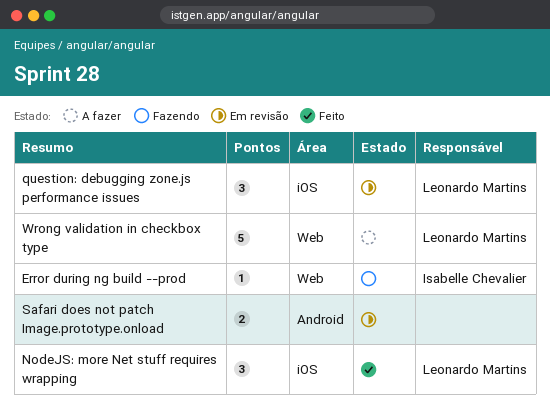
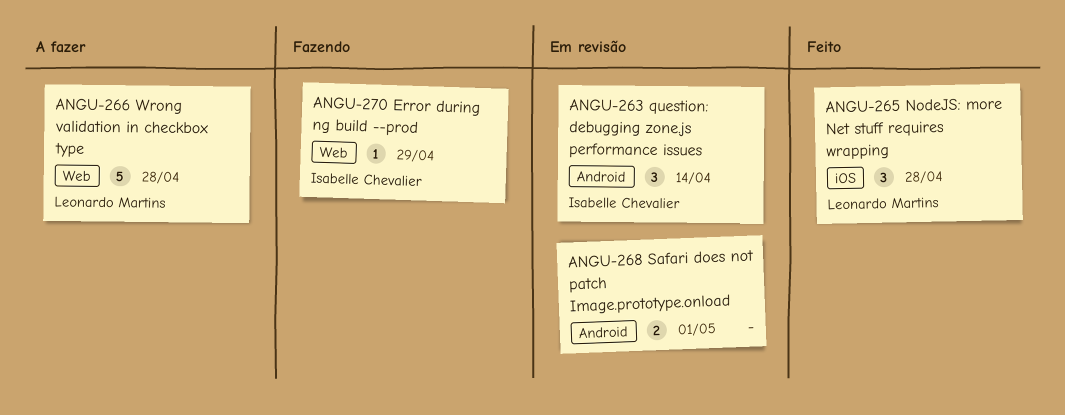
question: debugging zone.js performance issues, owner: Leonardo Martins -> Isabelle Chevalier
question: debugging zone.js performance issues, label: iOS -> Android

